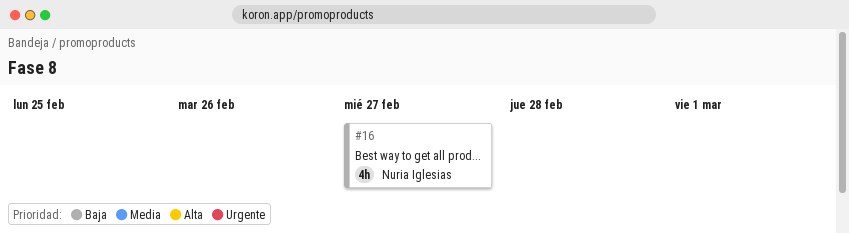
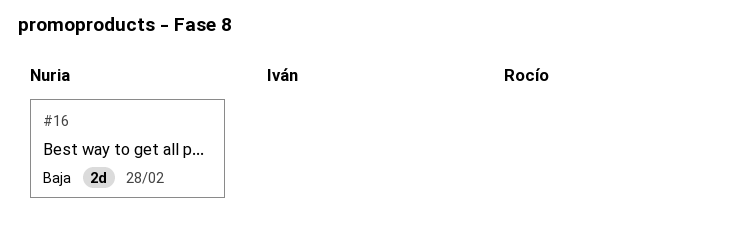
#16, estimate: 4h -> 2d
#16, due: Feb 27 -> Feb 28

